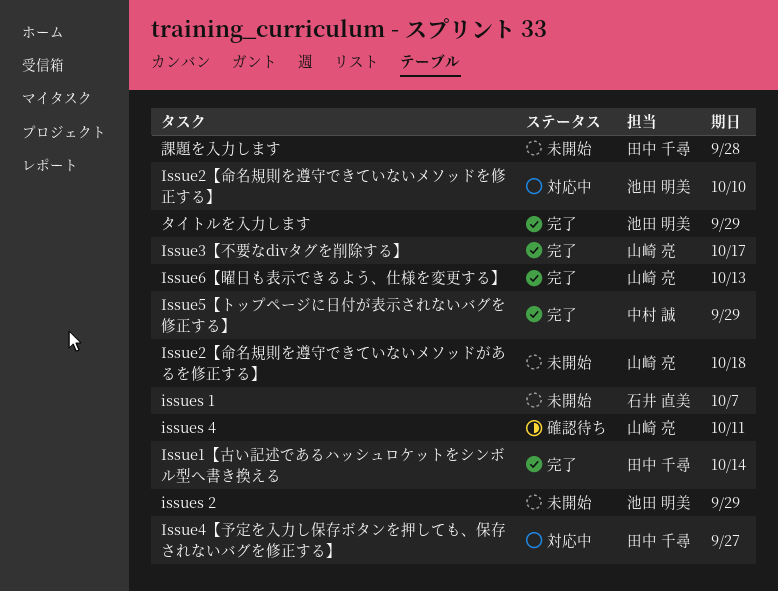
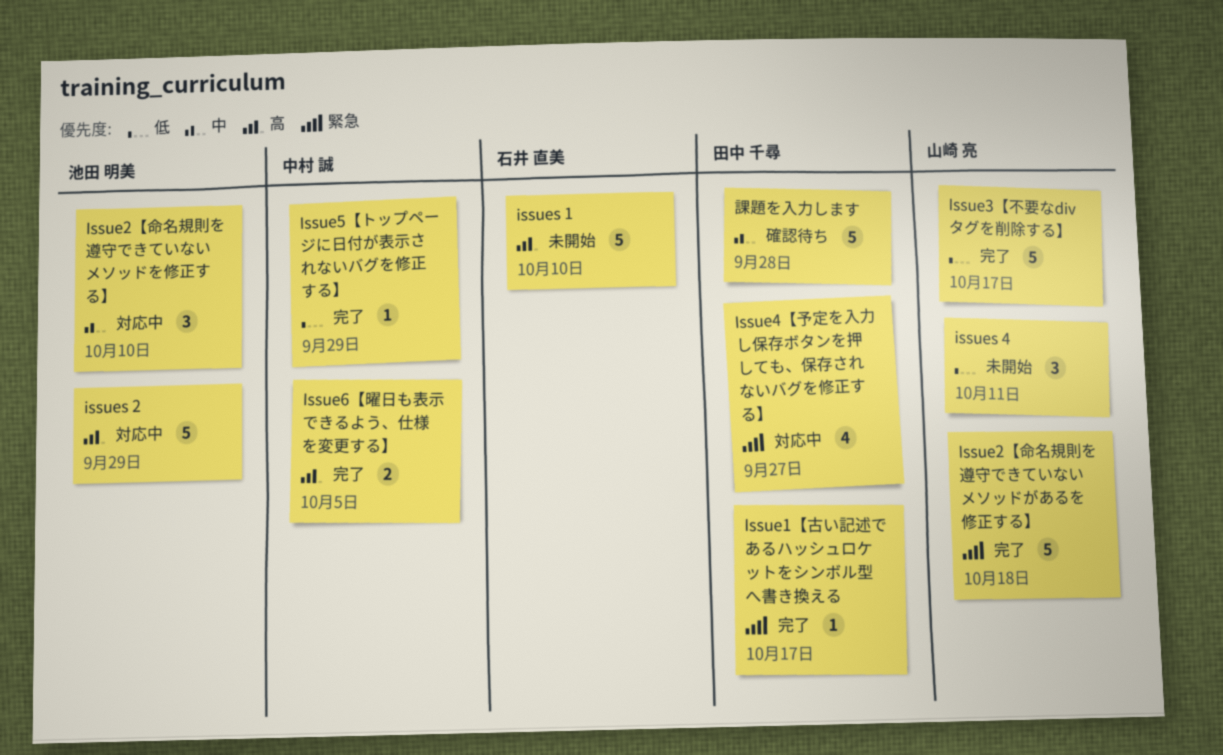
Issue1【古い記述であるハッシュロケットをシンボル型へ書き換える, due: Oct 14 -> Oct 17
Issue2【命名規則を遵守できていないメソッドがあるを修正する】, status: 未開始 -> 完了
Issue6【曜日も表示できるよう、仕様を変更する】, owner: 山崎 亮 -> 中村 誠
Issue6【曜日も表示できるよう、仕様を変更する】, due: Oct 13 -> Oct 5
issues 1, due: Oct 7 -> Oct 10
issues 2, status: 未開始 -> 対応中
issues 4, status: 確認待ち -> 未開始
タイトルを入力します: present -> none
課題を入力します, status: 未開始 -> 確認待ち

